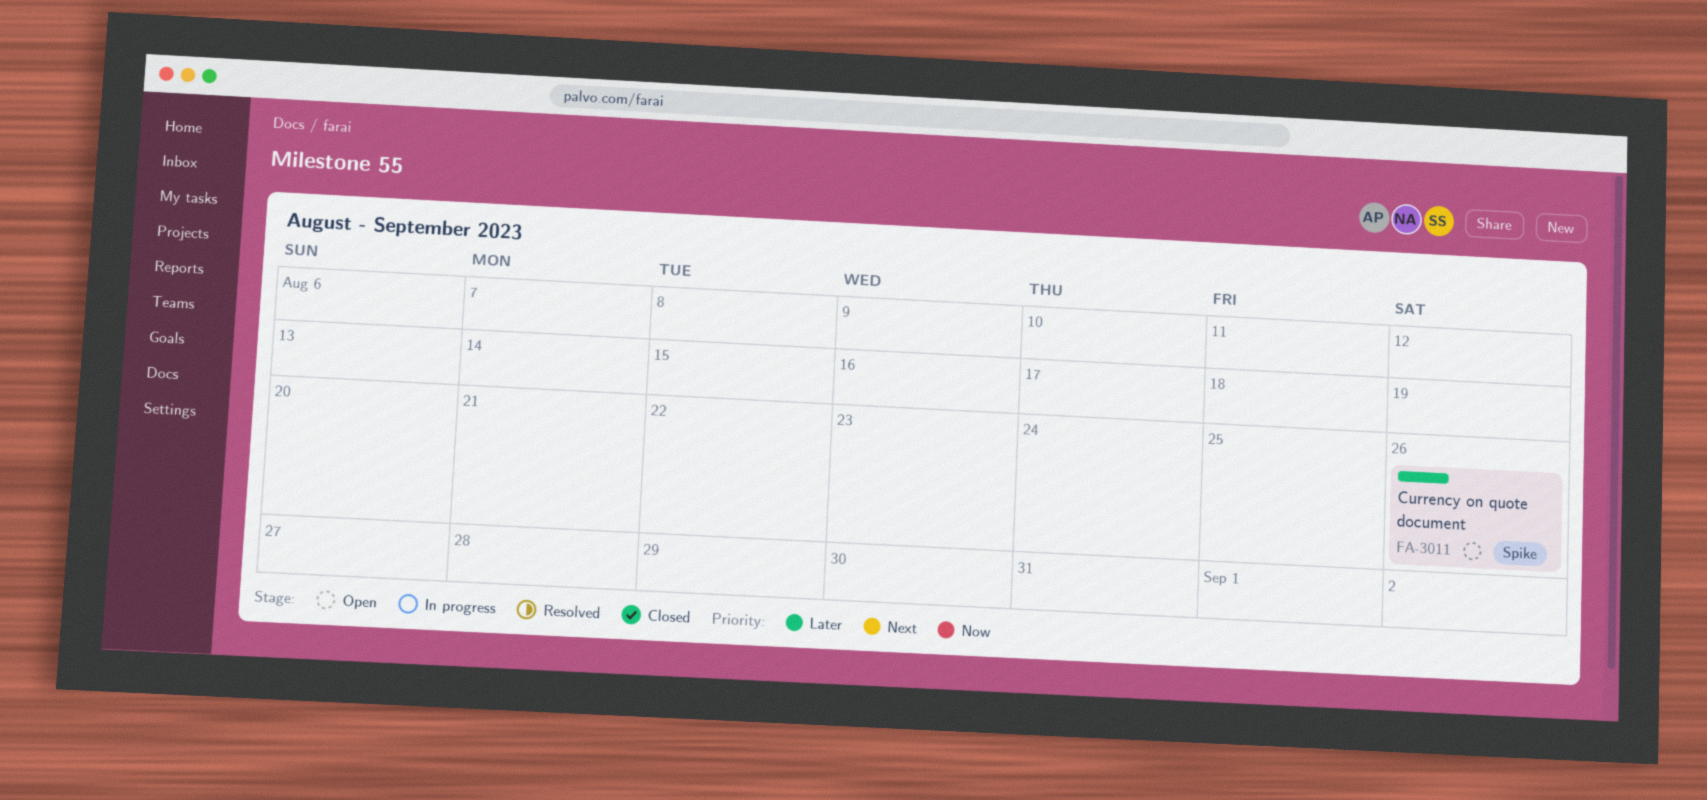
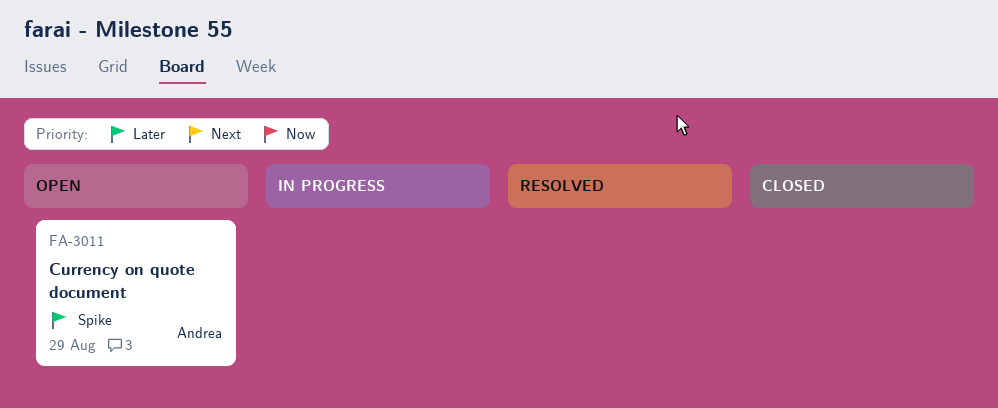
FA-3011, due: Aug 26 -> Aug 29

